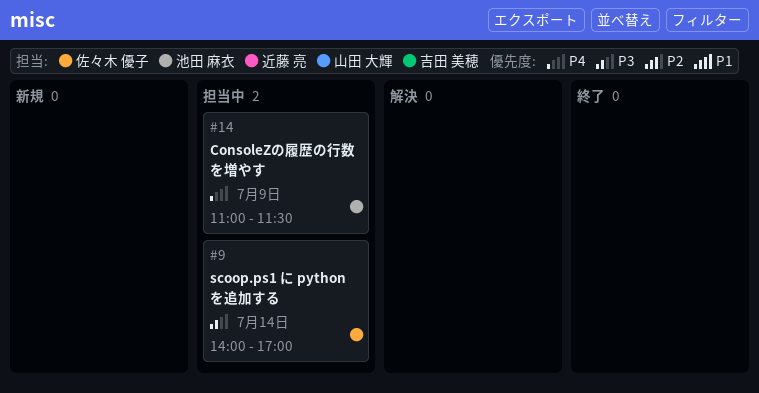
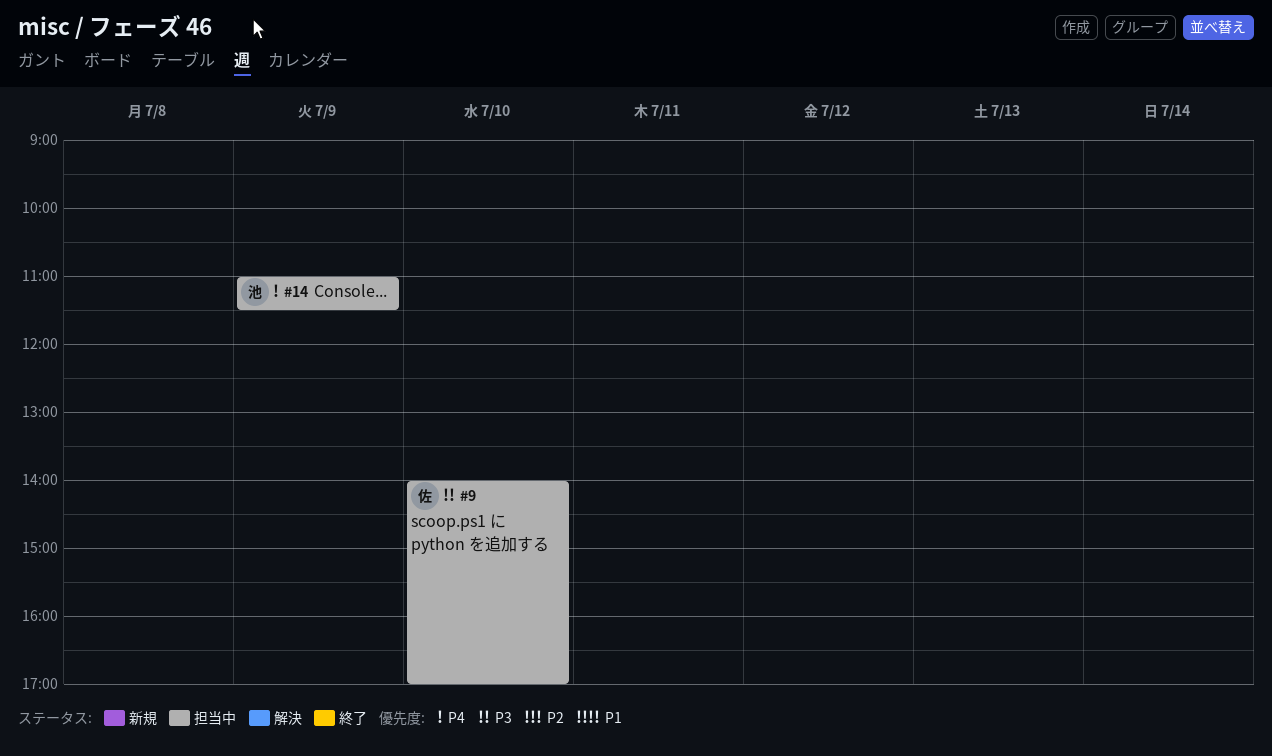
#9, day: Jul 14 -> Jul 10

